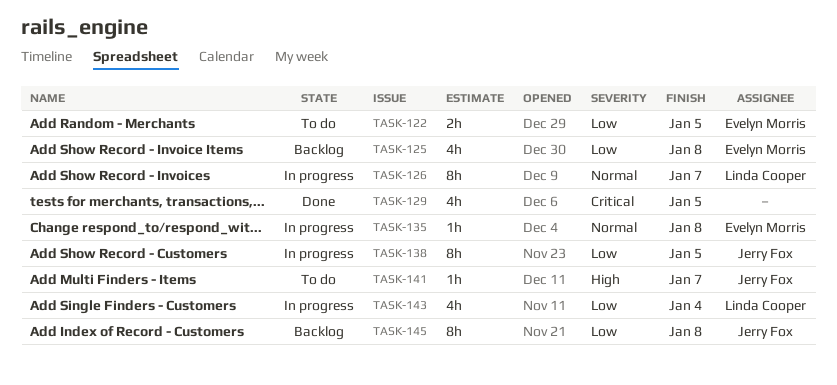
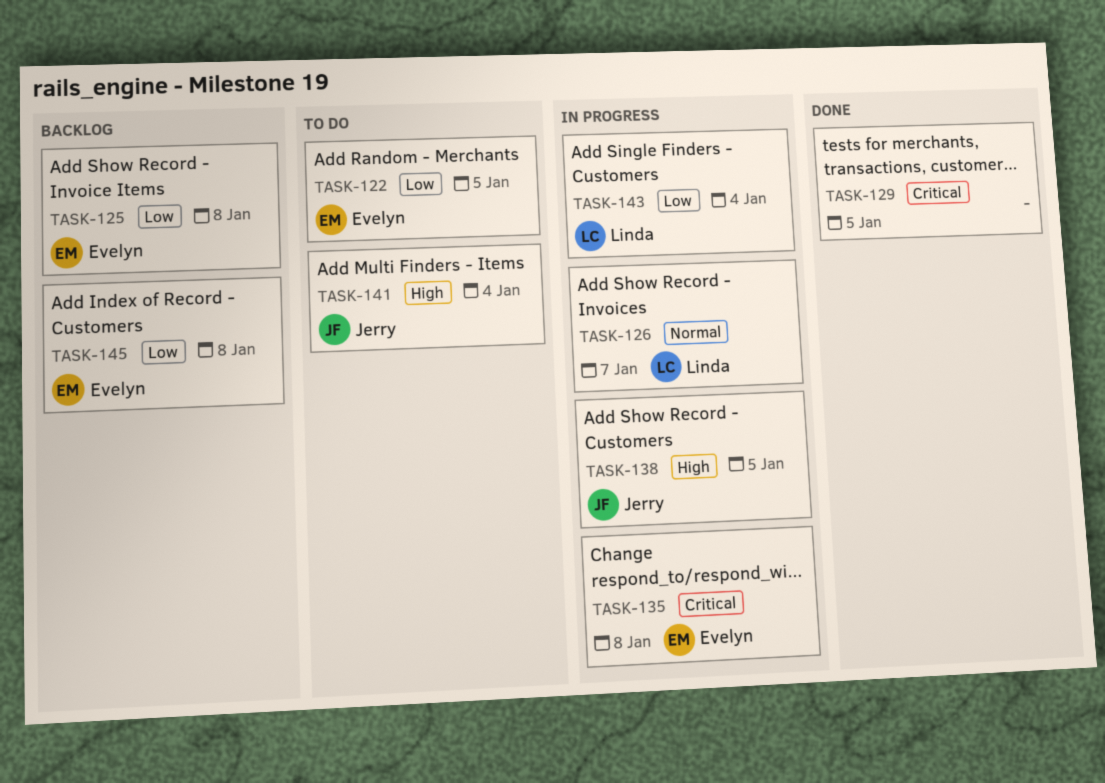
TASK-135, priority: Normal -> Critical
TASK-138, priority: Low -> High
TASK-141, due: Jan 7 -> Jan 4
TASK-145, owner: Jerry Fox -> Evelyn Morris

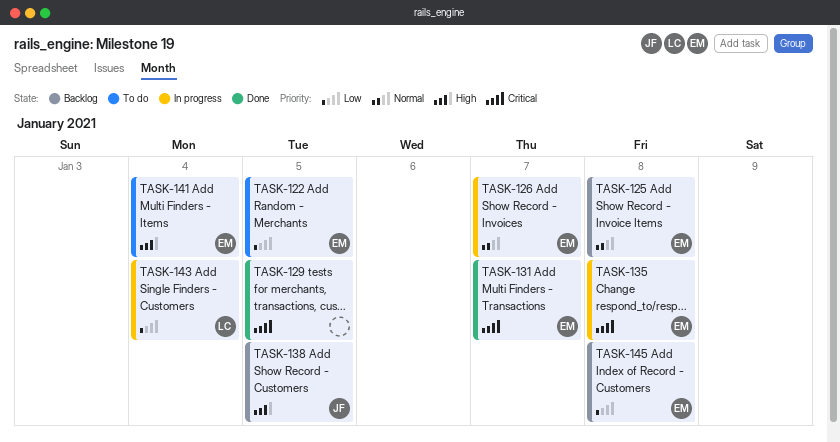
TASK-125, priority: Low -> Normal
TASK-126, owner: Linda -> Evelyn
TASK-131: none -> present
TASK-138, status: In progress -> Backlog
TASK-141, owner: Jerry -> Evelyn

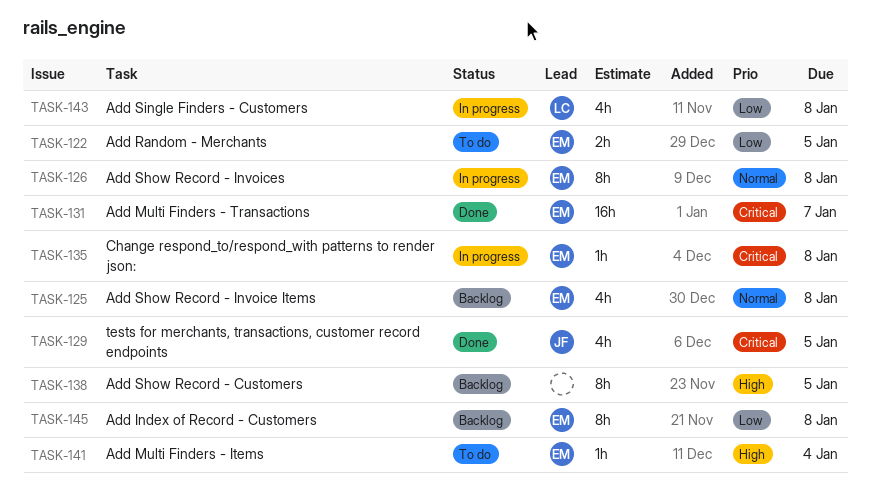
TASK-126, due: Jan 7 -> Jan 8
TASK-129, owner: none -> JF
TASK-138, owner: JF -> none
TASK-143, due: Jan 4 -> Jan 8

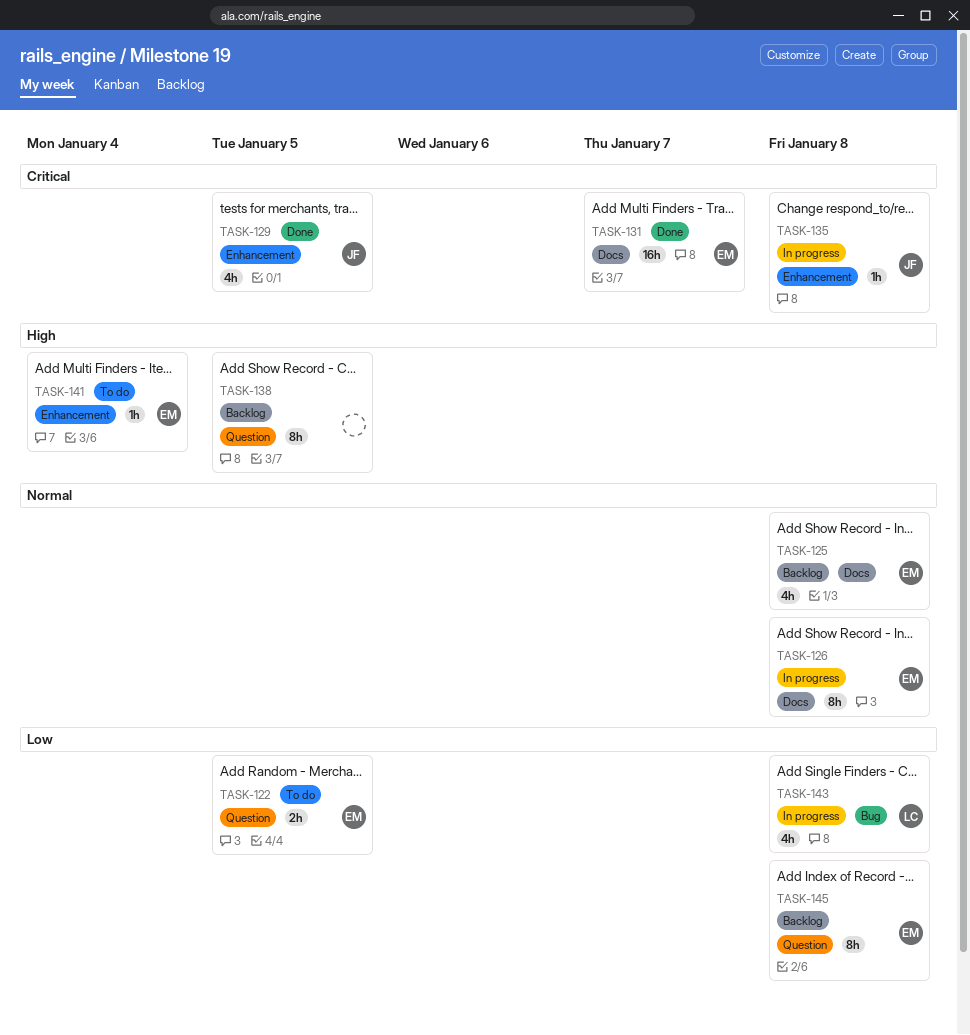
TASK-135, owner: EM -> JF

